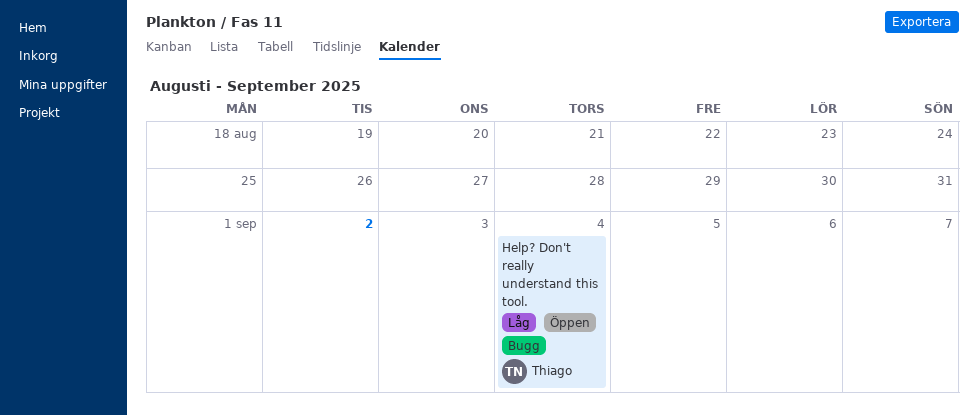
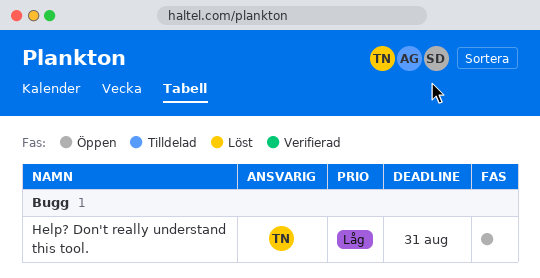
Help? Don't really understand this tool., due: Sep 4 -> Aug 31

